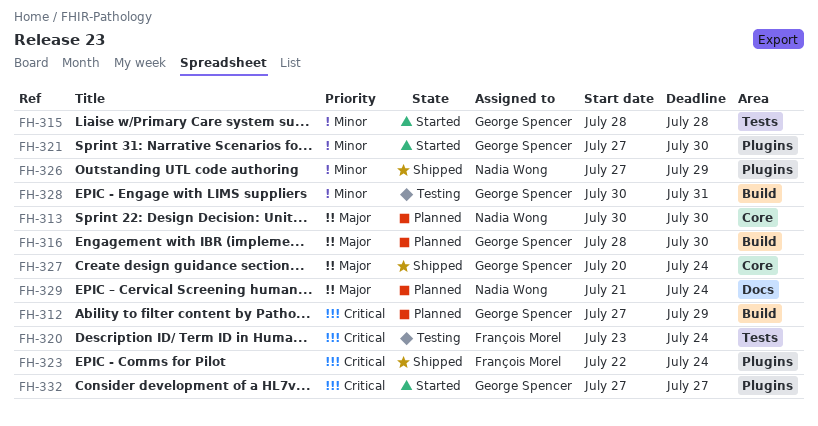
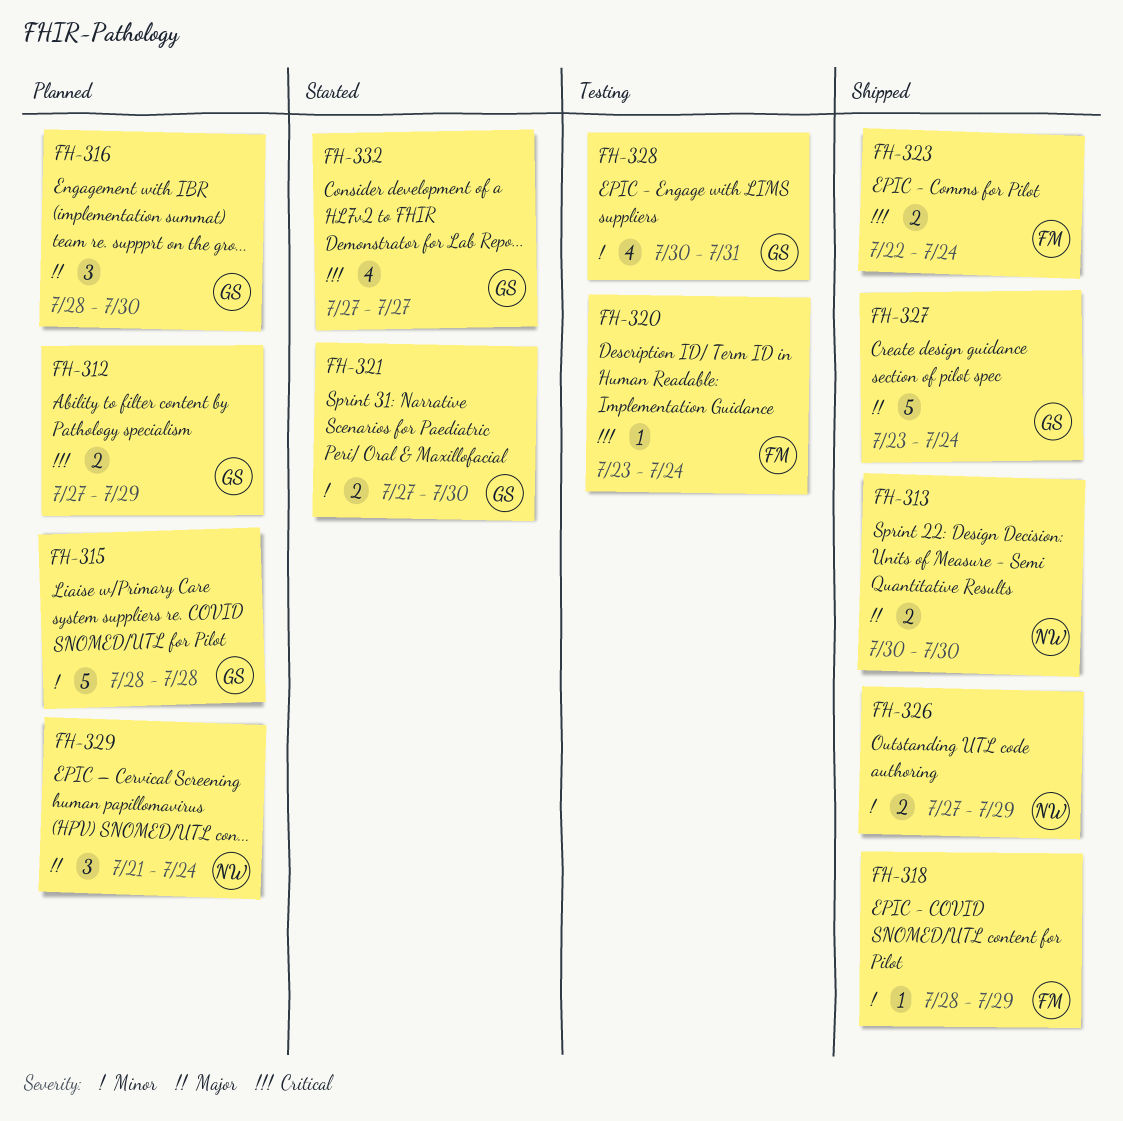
FH-313, status: Planned -> Shipped
FH-315, status: Started -> Planned
FH-318: none -> present
FH-327, start: Jul 20 -> Jul 23

